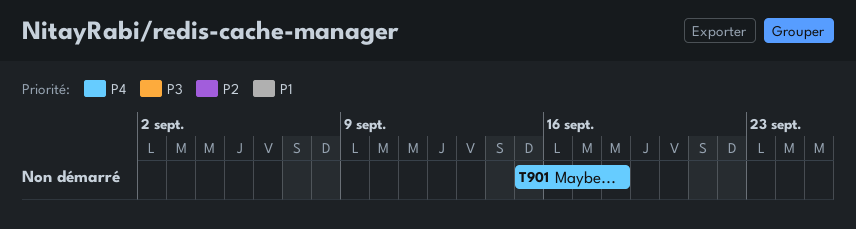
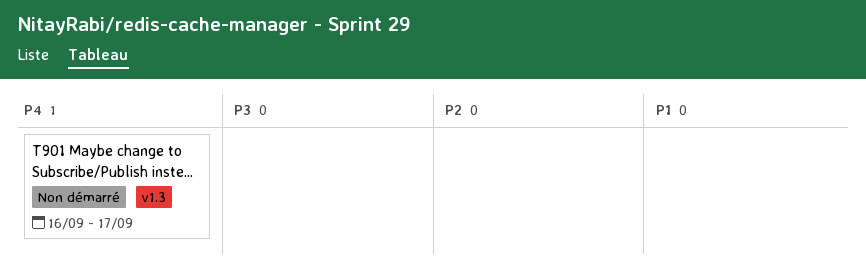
T901, start: Sep 15 -> Sep 16
T901, due: Sep 18 -> Sep 17

